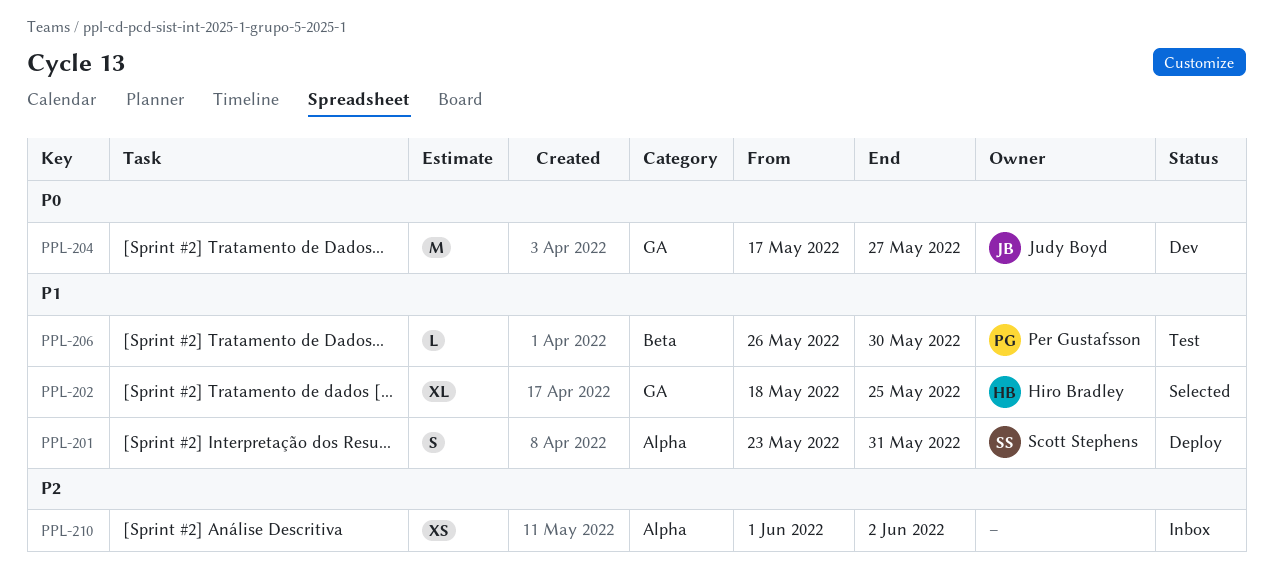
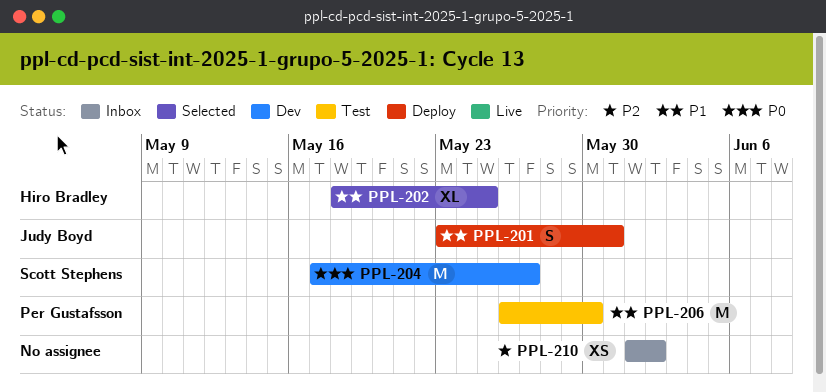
PPL-201, owner: Scott Stephens -> Judy Boyd
PPL-204, owner: Judy Boyd -> Scott Stephens
PPL-206, estimate: L -> M

